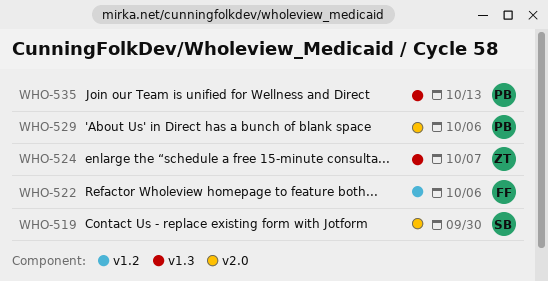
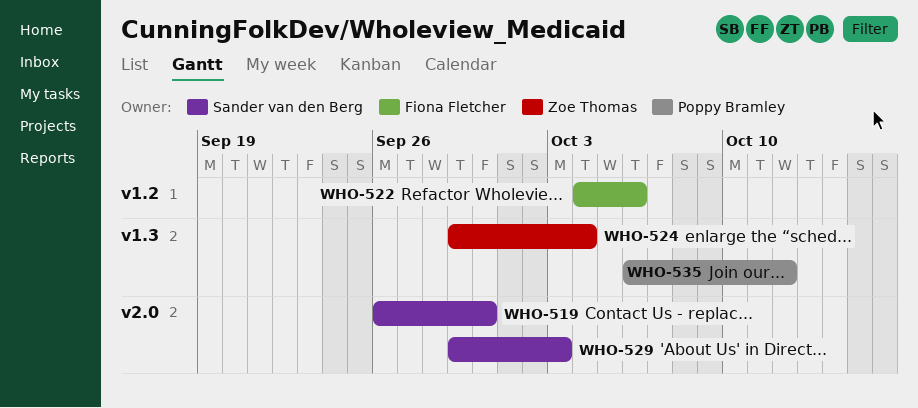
WHO-524, due: Oct 7 -> Oct 4
WHO-529, owner: Poppy Bramley -> Sander van den Berg
WHO-529, due: Oct 6 -> Oct 3
WHO-535, due: Oct 13 -> Oct 12

